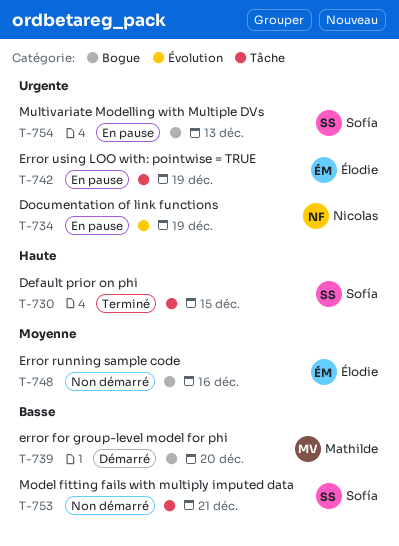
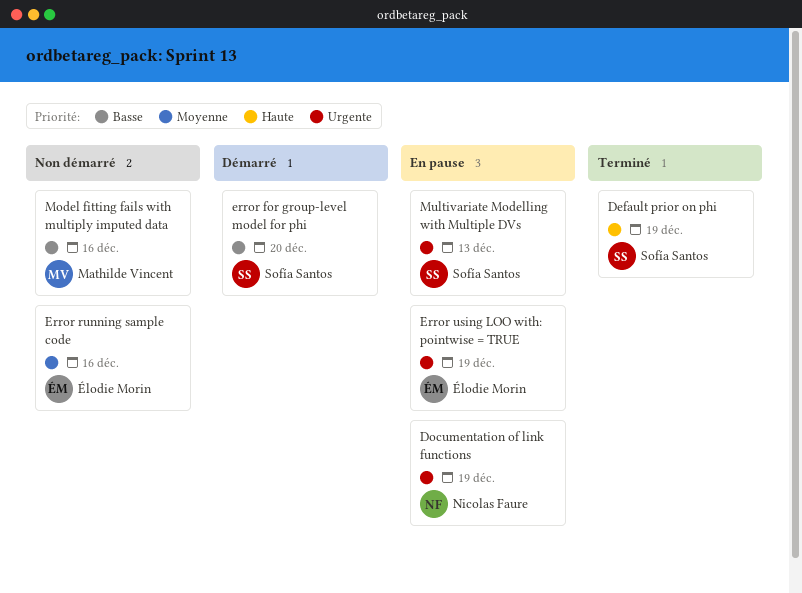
Default prior on phi, due: Dec 15 -> Dec 19
error for group-level model for phi, owner: Mathilde Vincent -> Sofía Santos
Model fitting fails with multiply imputed data, owner: Sofía Santos -> Mathilde Vincent
Model fitting fails with multiply imputed data, due: Dec 21 -> Dec 16

